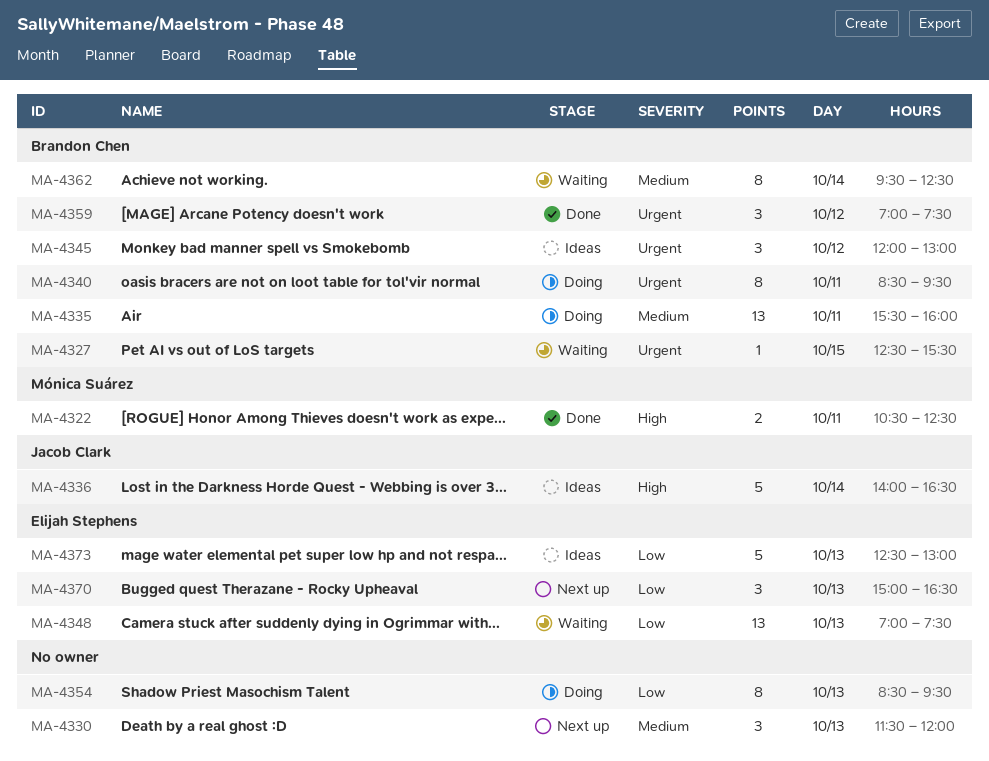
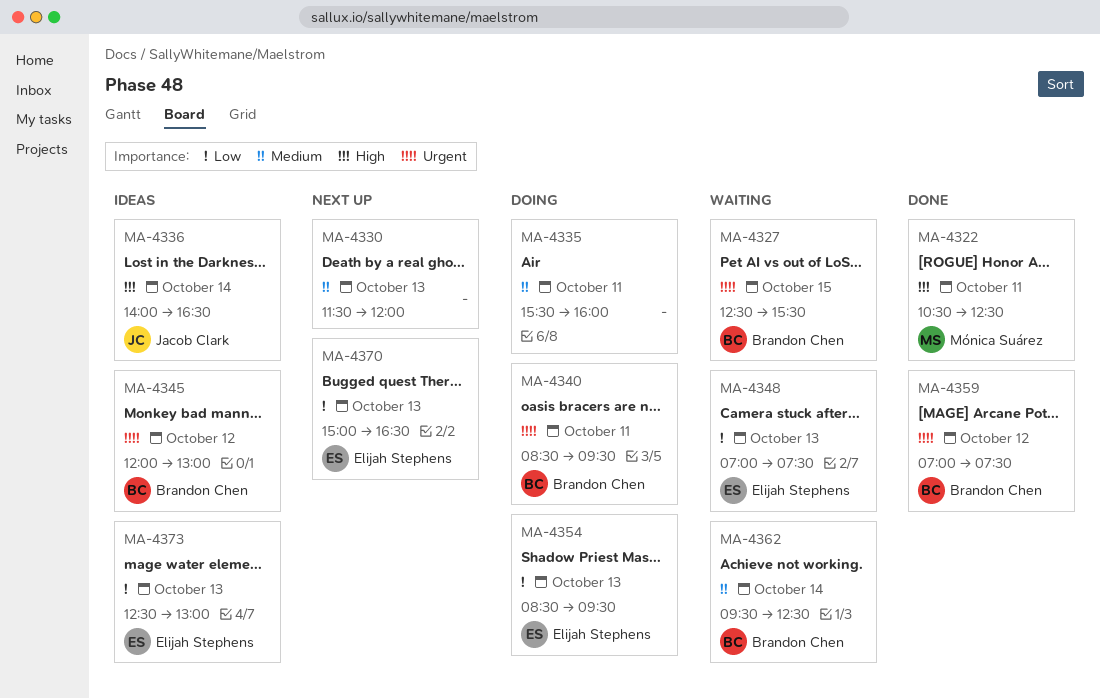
MA-4335, owner: Brandon Chen -> none
MA-4354, owner: none -> Elijah Stephens

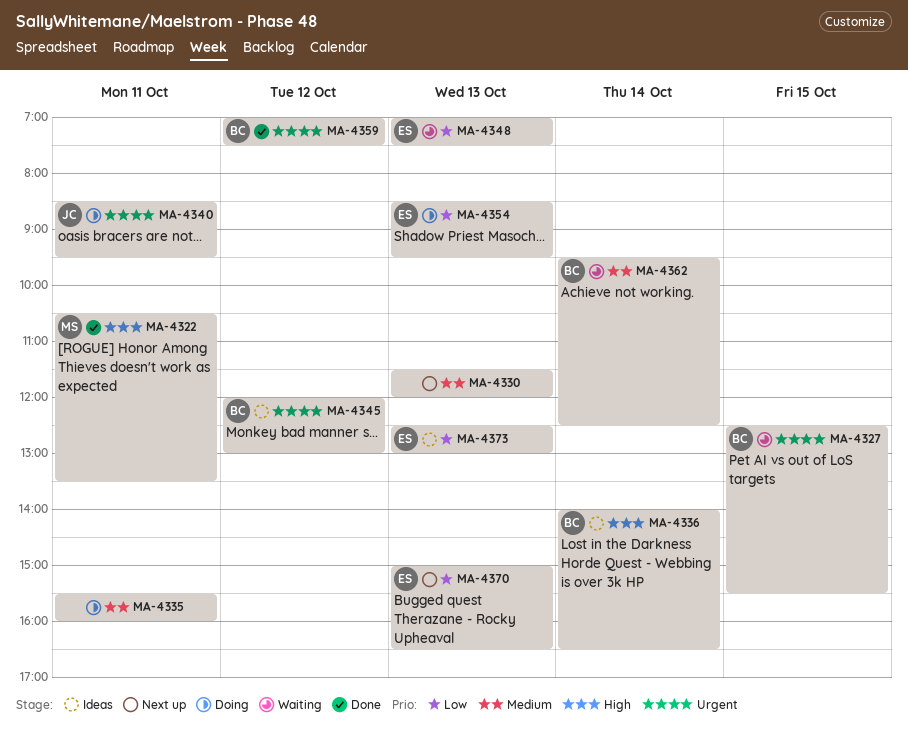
MA-4322, ends: 12:30 -> 13:30
MA-4336, owner: Jacob Clark -> Brandon Chen
MA-4340, owner: Brandon Chen -> Jacob Clark

